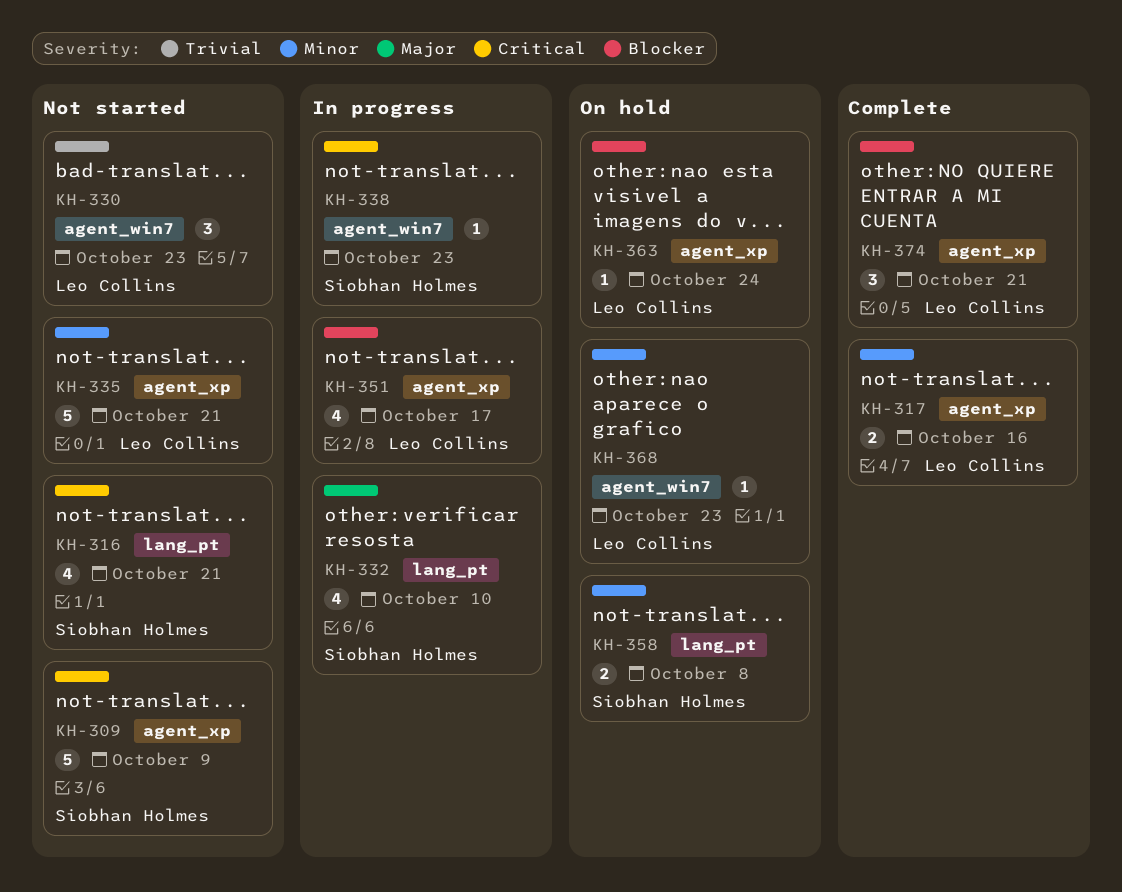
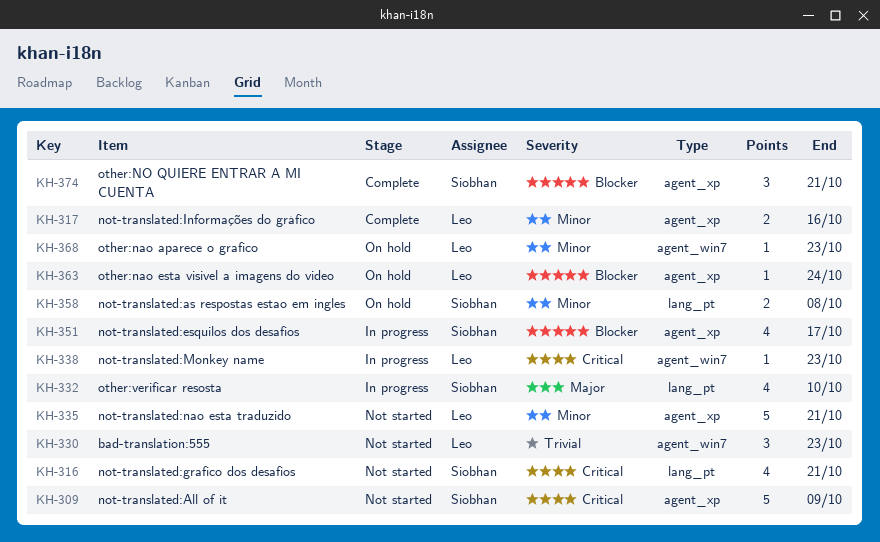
KH-338, owner: Siobhan Holmes -> Leo Collins
KH-351, owner: Leo Collins -> Siobhan Holmes
KH-374, owner: Leo Collins -> Siobhan Holmes

